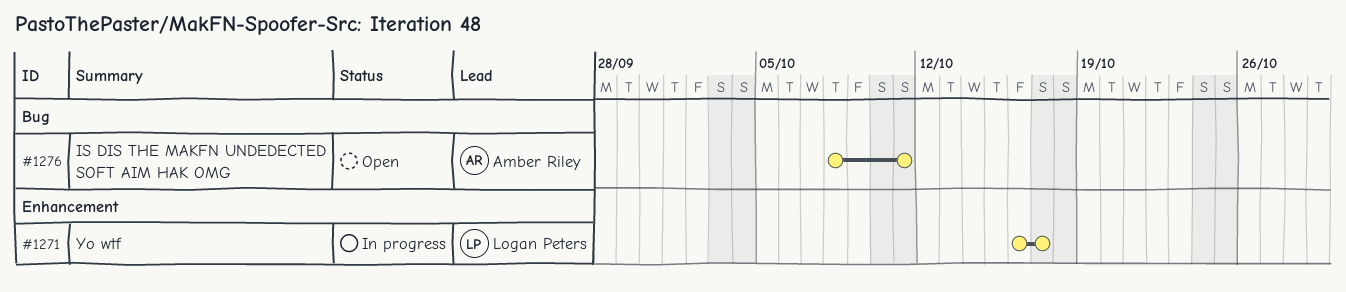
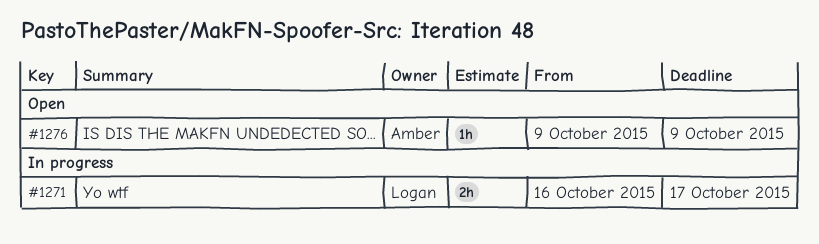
#1276, start: Oct 8 -> Oct 9
#1276, due: Oct 11 -> Oct 9

